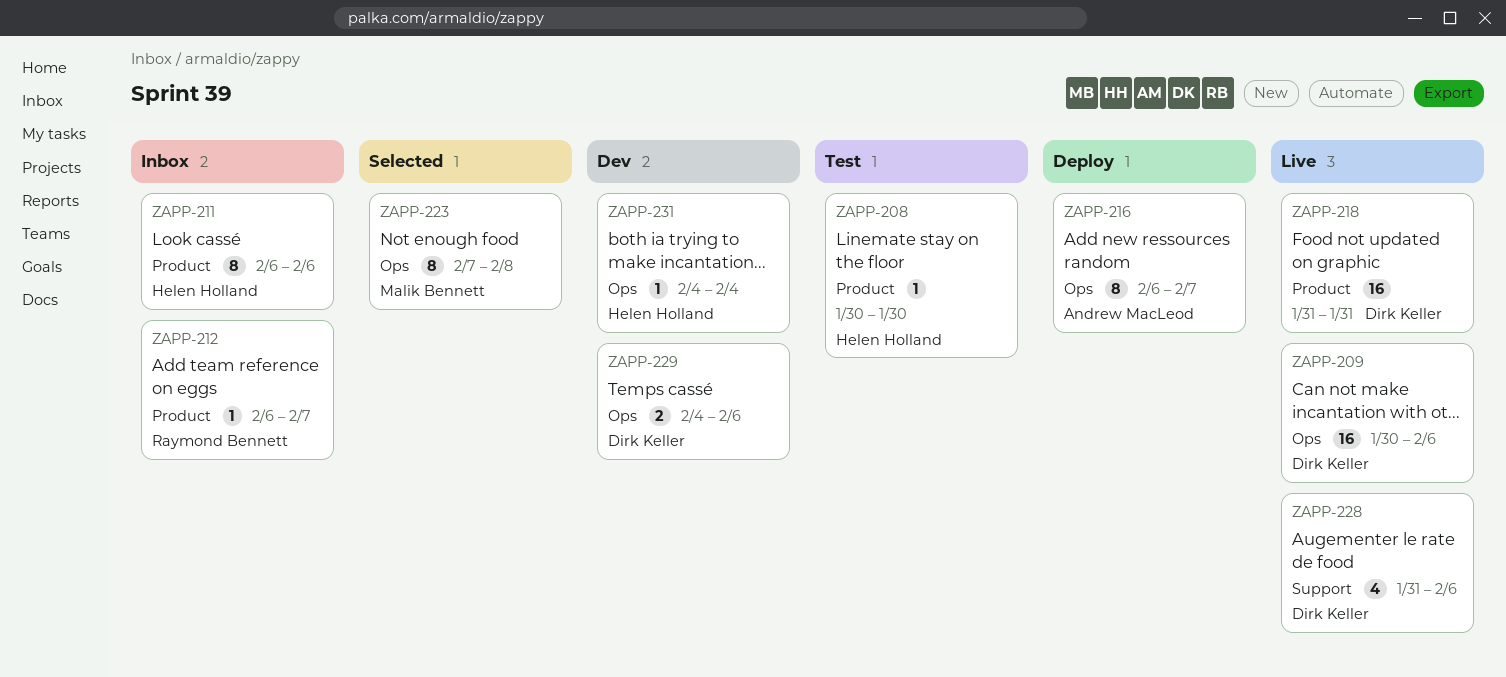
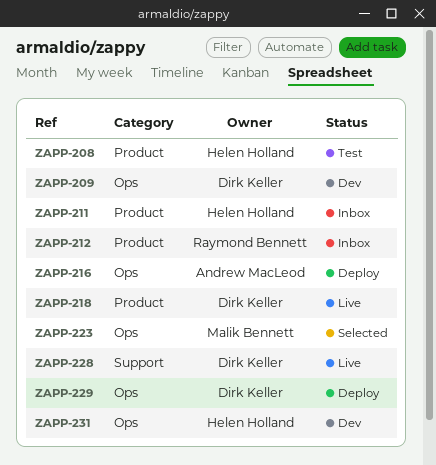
ZAPP-209, status: Live -> Dev
ZAPP-229, status: Dev -> Deploy

